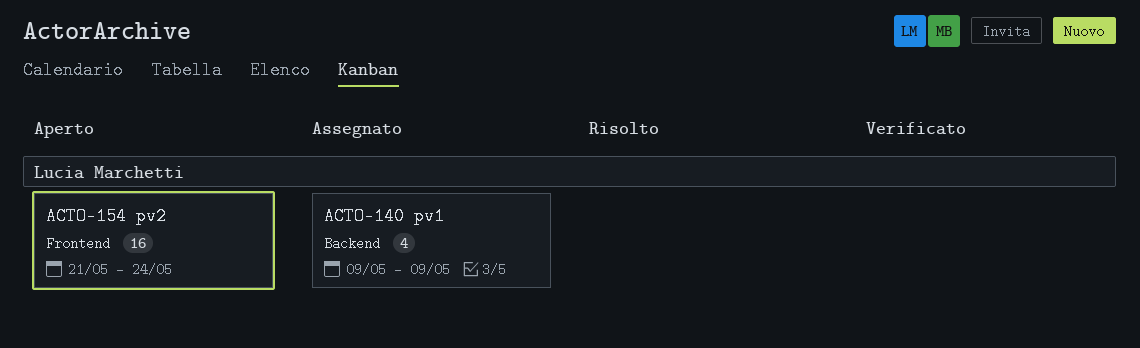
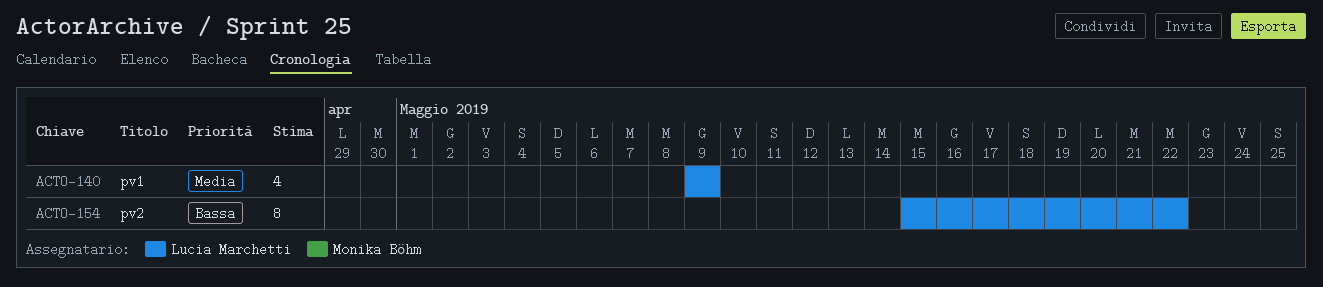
ACTO-154, estimate: 16 -> 8
ACTO-154, start: May 21 -> May 15
ACTO-154, due: May 24 -> May 22

